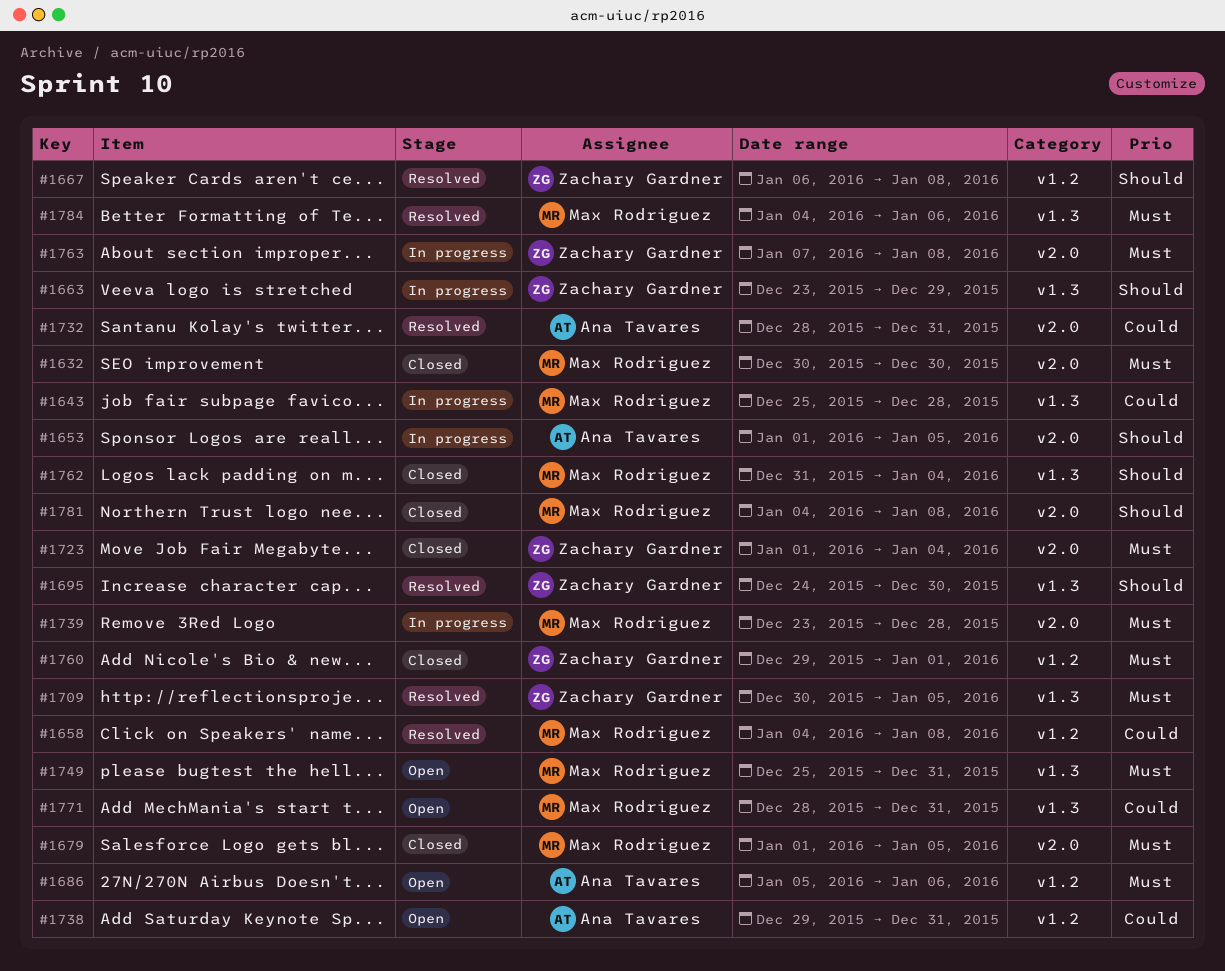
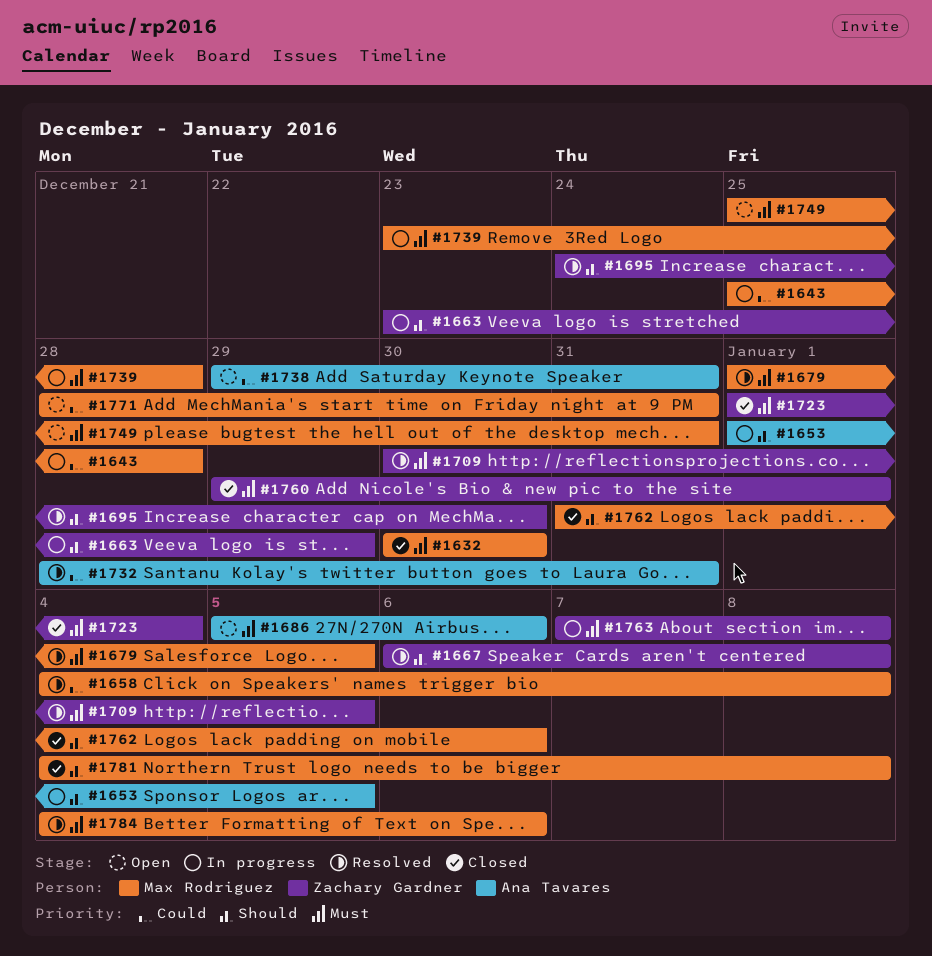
#1679, status: Closed -> Resolved
#1762, due: Jan 4 -> Jan 6

